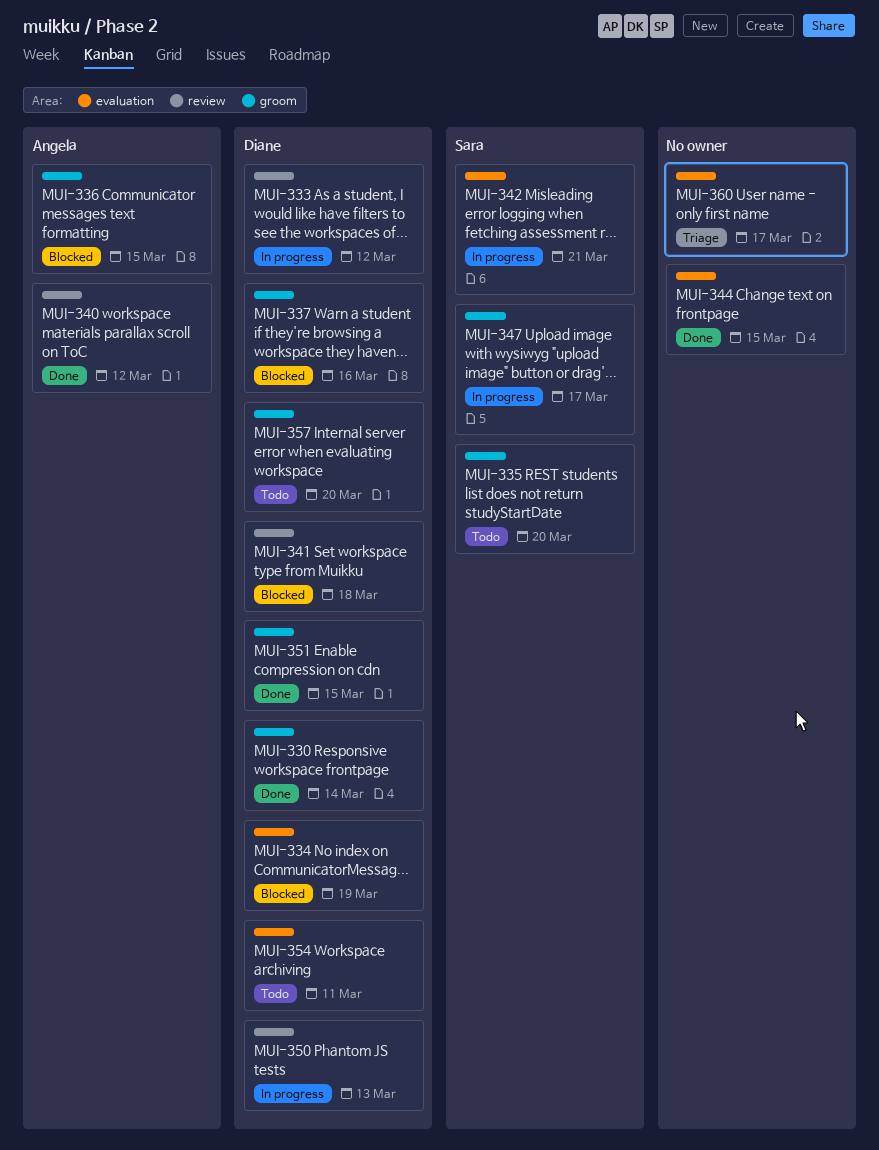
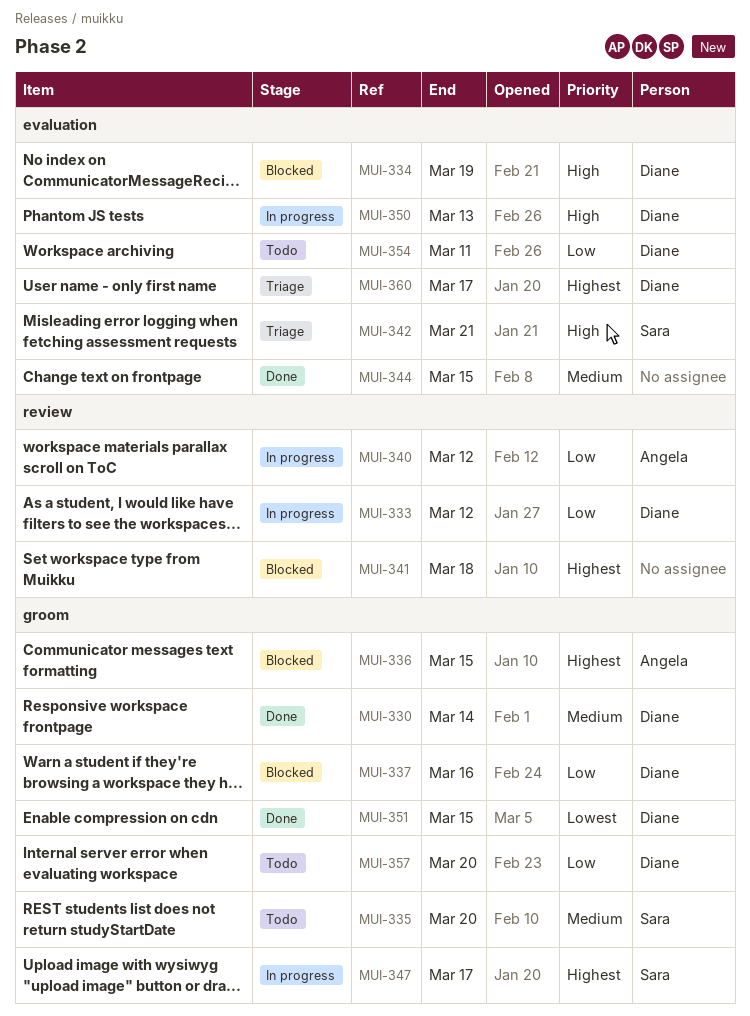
MUI-340, status: Done -> In progress
MUI-341, owner: Diane -> none
MUI-342, status: In progress -> Triage
MUI-350, label: review -> evaluation
MUI-360, owner: none -> Diane

